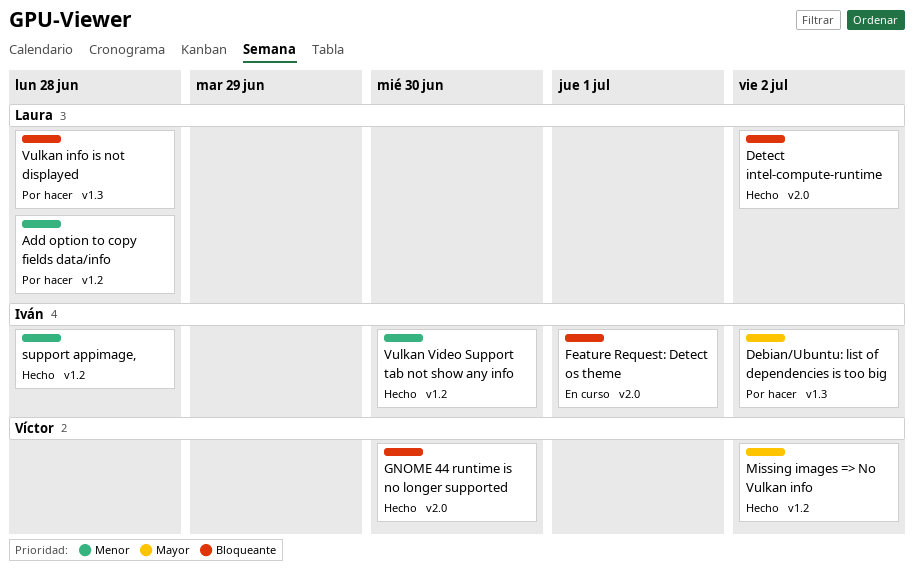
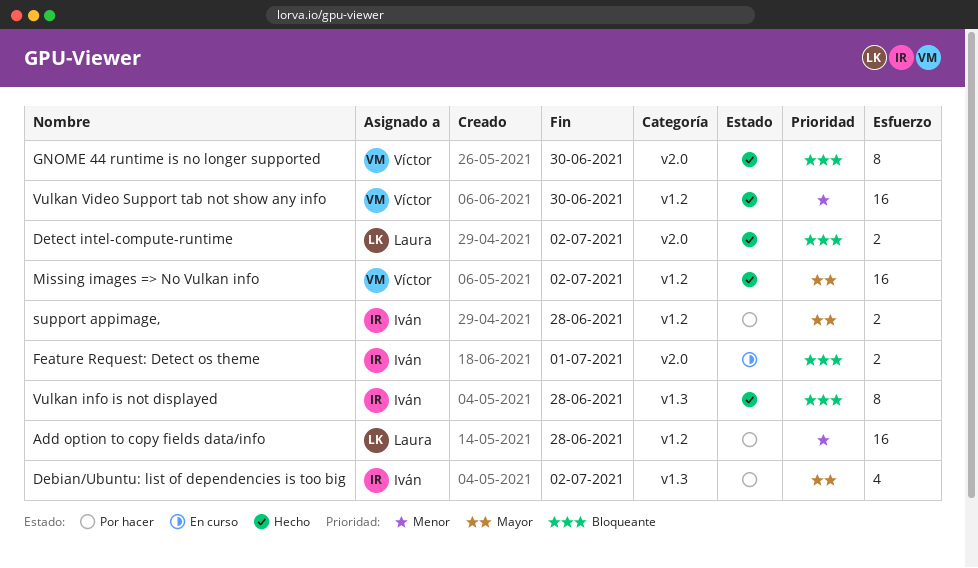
support appimage,, status: Hecho -> Por hacer
support appimage,, priority: Menor -> Mayor
Vulkan info is not displayed, status: Por hacer -> Hecho
Vulkan info is not displayed, owner: Laura -> Iván
Vulkan Video Support tab not show any info, owner: Iván -> Víctor

